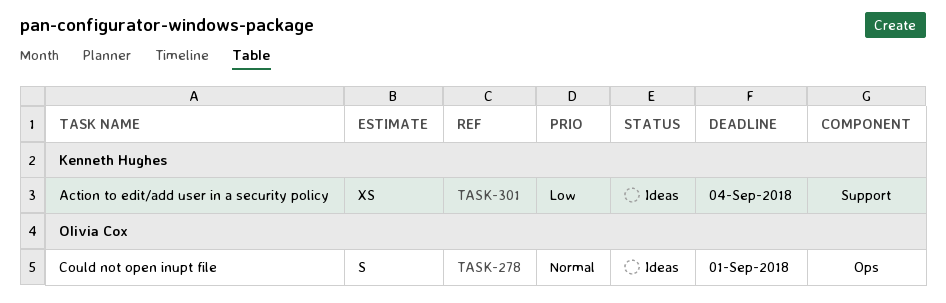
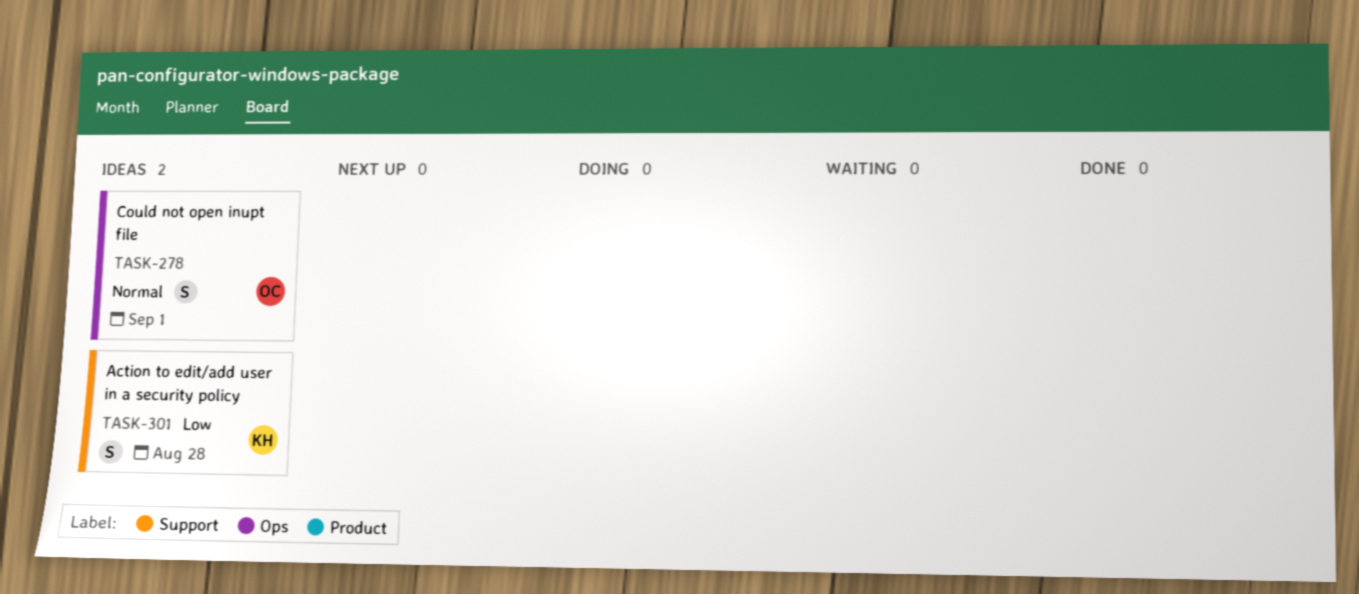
TASK-301, estimate: XS -> S
TASK-301, due: Sep 4 -> Aug 28

